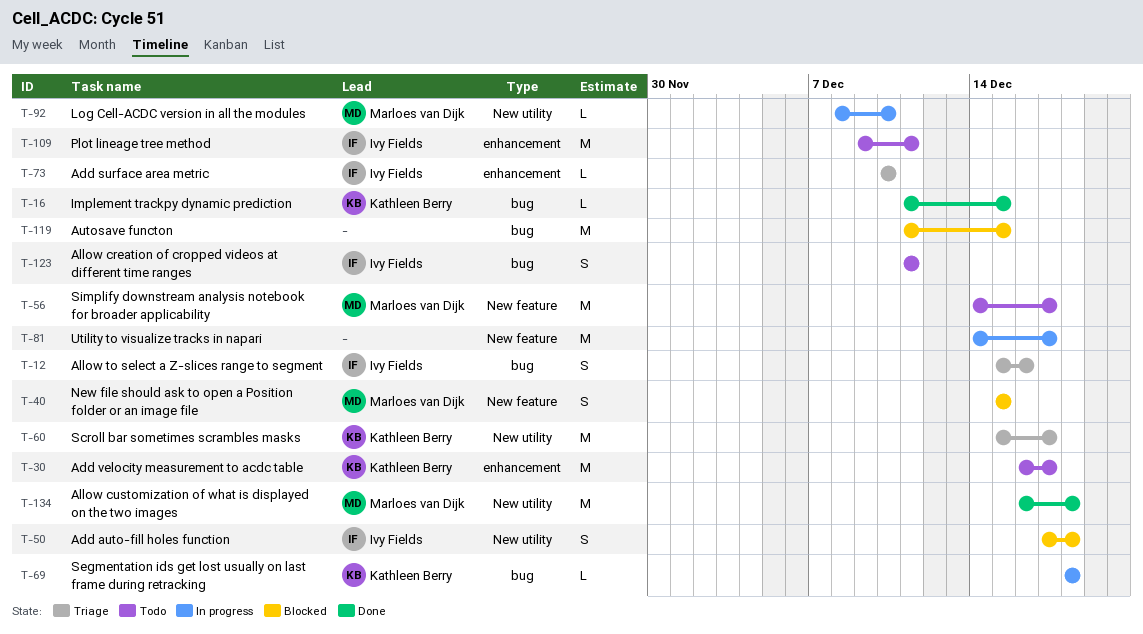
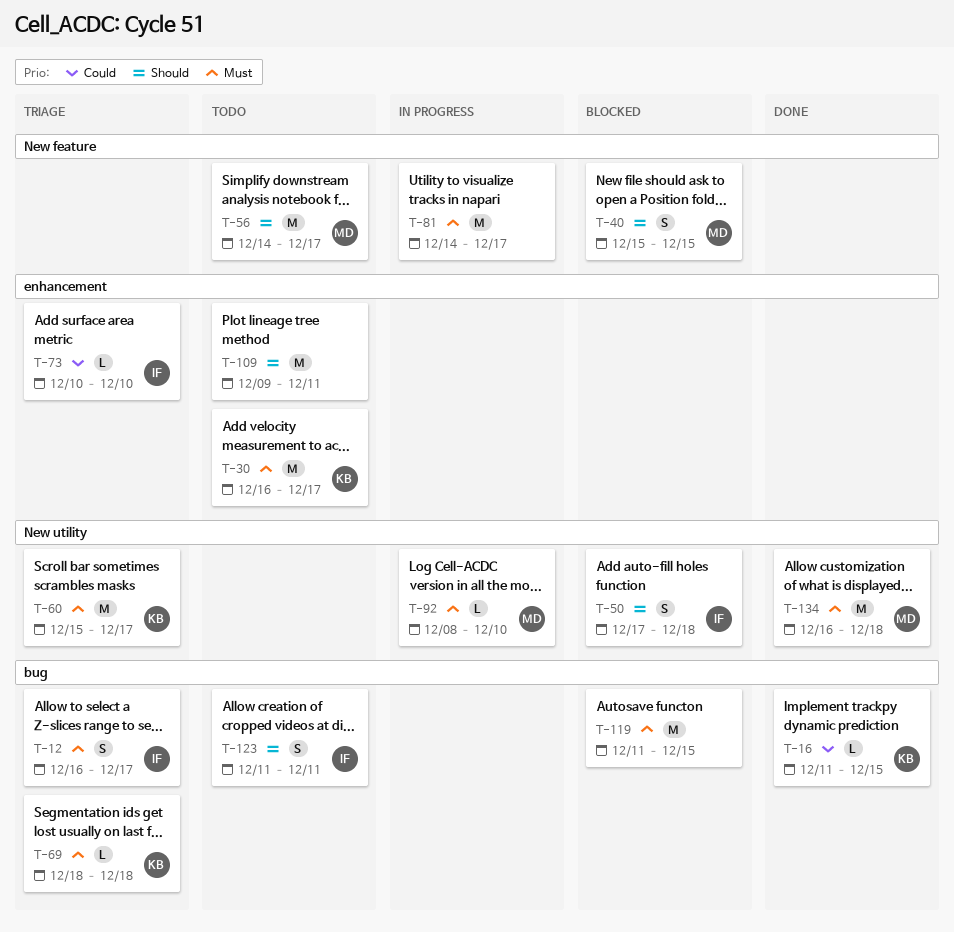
T-12, start: Dec 15 -> Dec 16
T-12, due: Dec 16 -> Dec 17
T-69, status: In progress -> Triage
T-109, owner: Ivy Fields -> none

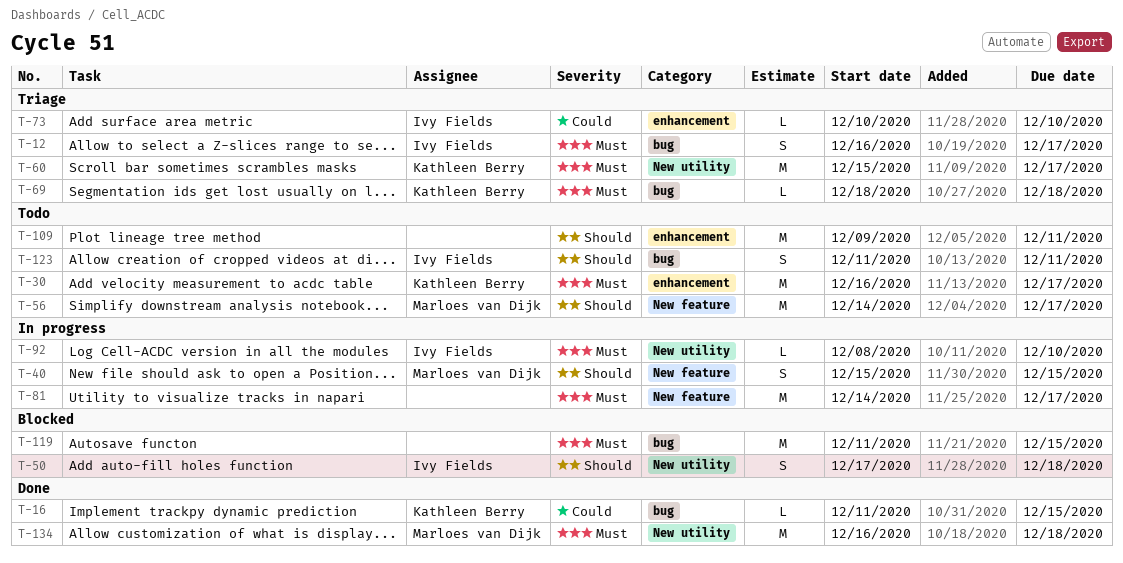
T-40, status: Blocked -> In progress
T-92, owner: Marloes van Dijk -> Ivy Fields

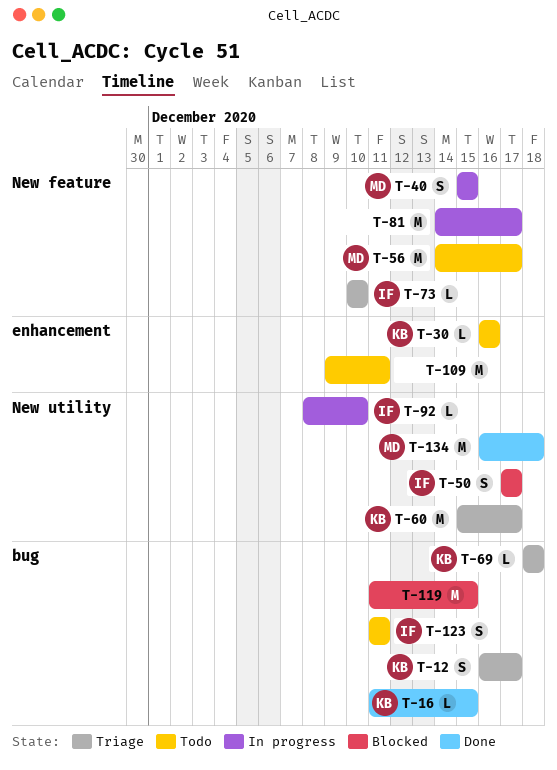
T-12, owner: Ivy Fields -> Kathleen Berry
T-30, estimate: M -> L
T-30, due: Dec 17 -> Dec 16
T-50, due: Dec 18 -> Dec 17
T-73, label: enhancement -> New feature

